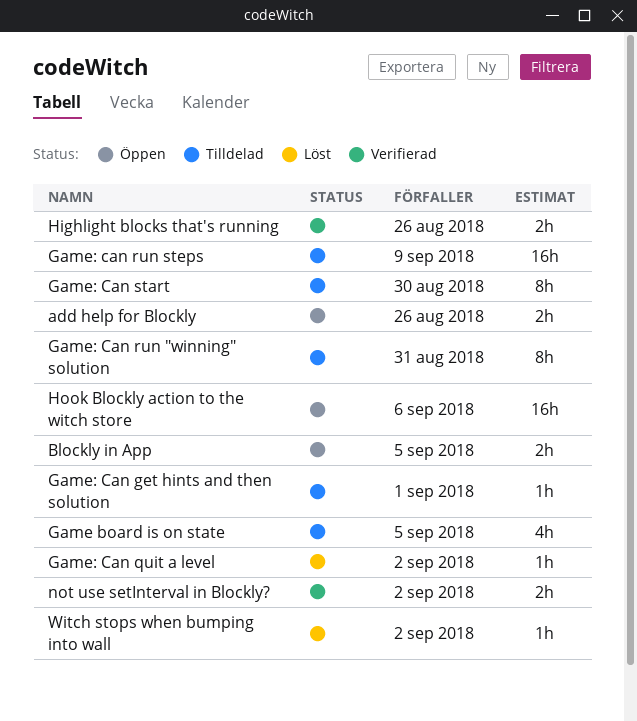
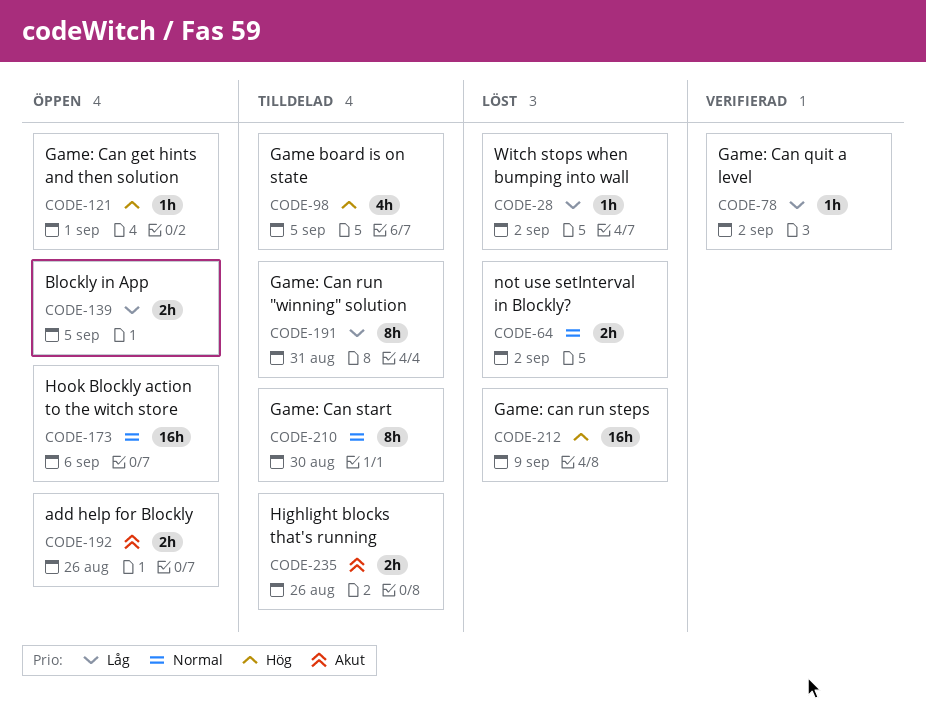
Game: Can get hints and then solution, status: Tilldelad -> Öppen
Game: Can quit a level, status: Löst -> Verifierad
Game: can run steps, status: Tilldelad -> Löst
Highlight blocks that's running, status: Verifierad -> Tilldelad
not use setInterval in Blockly?, status: Verifierad -> Löst

